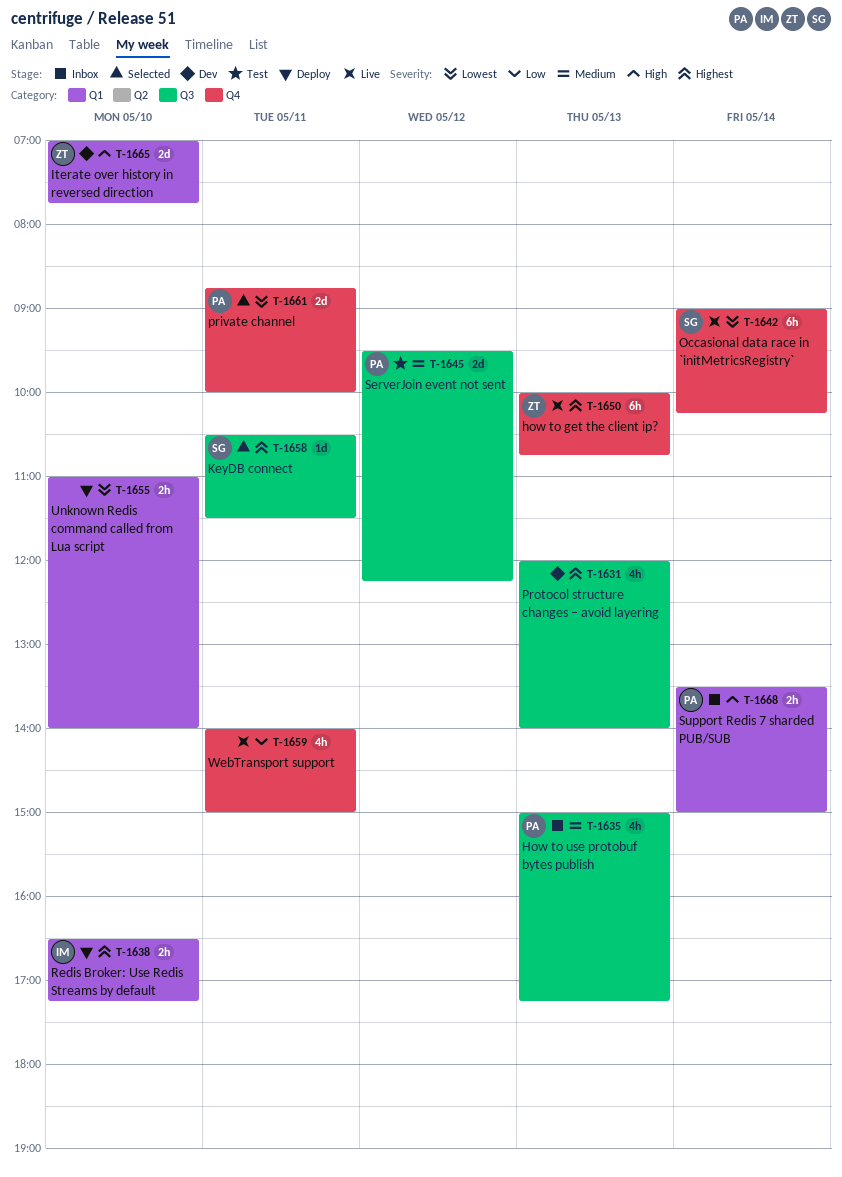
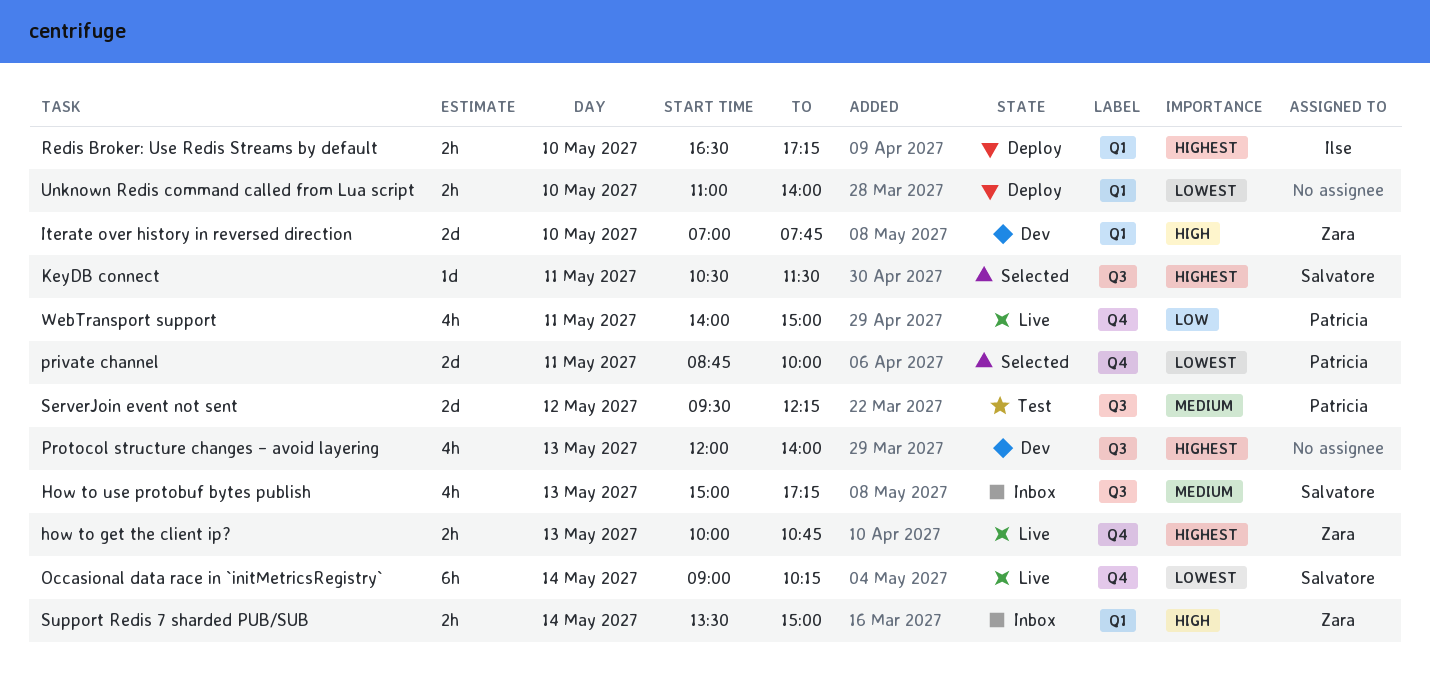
how to get the client ip?, estimate: 6h -> 2h
How to use protobuf bytes publish, owner: Patricia -> Salvatore
Support Redis 7 sharded PUB/SUB, owner: Patricia -> Zara
WebTransport support, owner: none -> Patricia

